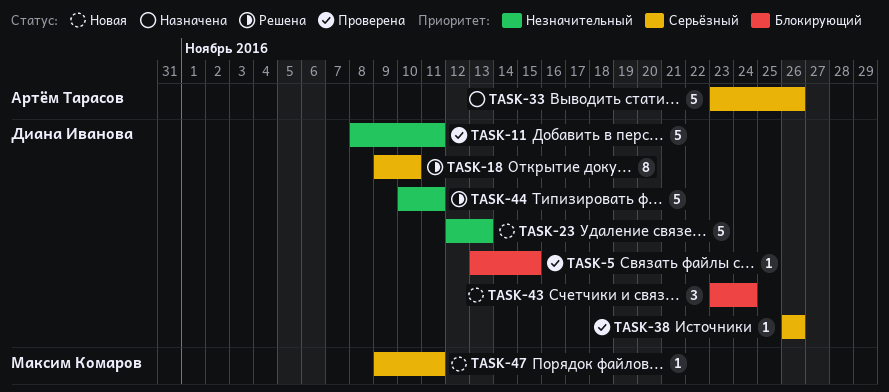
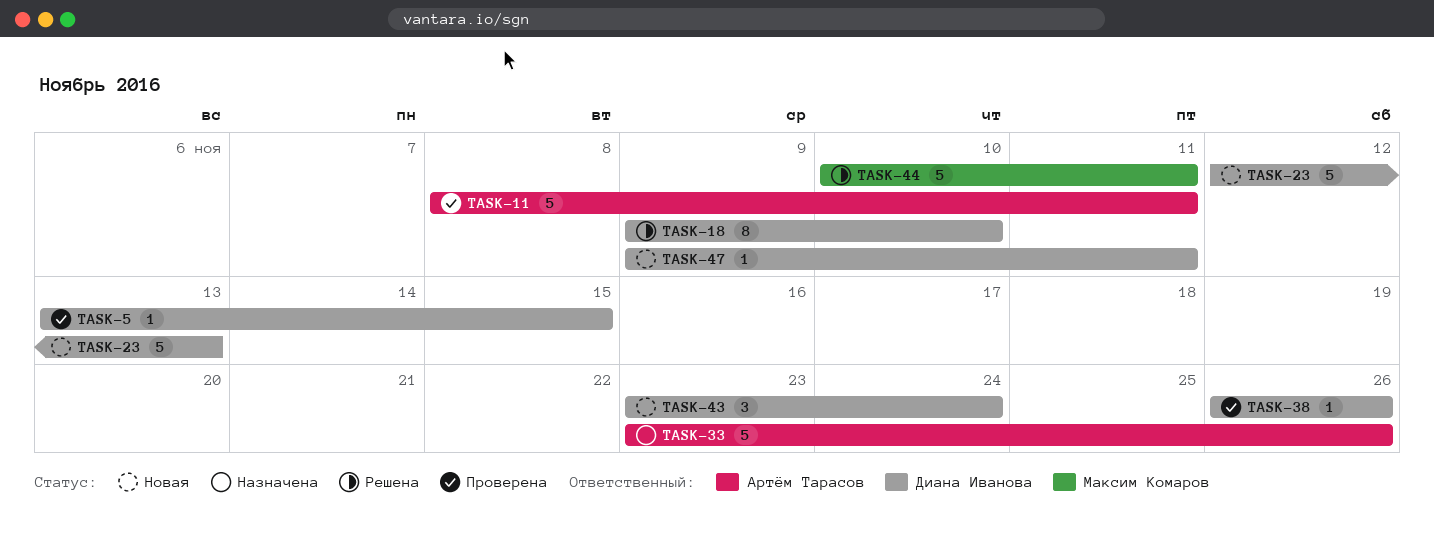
TASK-11, owner: Диана Иванова -> Артём Тарасов
TASK-44, owner: Диана Иванова -> Максим Комаров
TASK-47, owner: Максим Комаров -> Диана Иванова

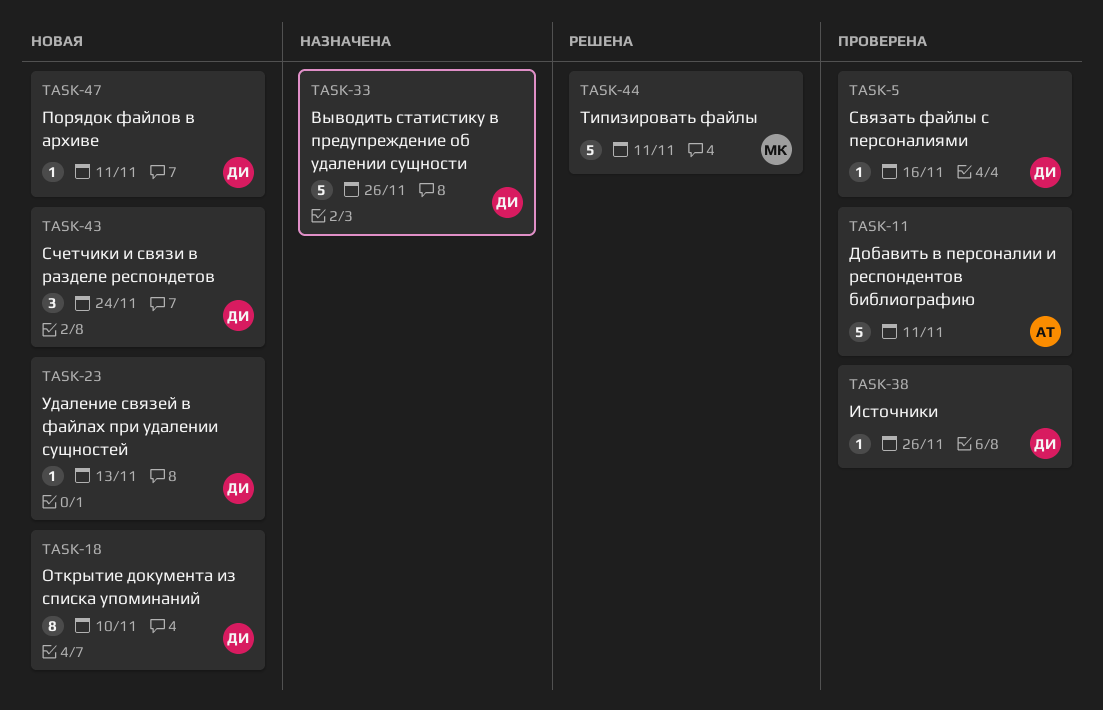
TASK-5, due: Nov 15 -> Nov 16
TASK-18, status: Решена -> Новая
TASK-23, estimate: 5 -> 1
TASK-33, owner: Артём Тарасов -> Диана Иванова

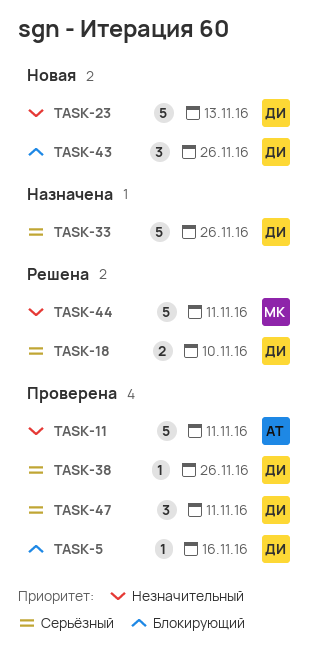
TASK-18, status: Новая -> Решена
TASK-18, estimate: 8 -> 2
TASK-23, estimate: 1 -> 5
TASK-43, due: Nov 24 -> Nov 26
TASK-47, status: Новая -> Проверена
TASK-47, estimate: 1 -> 3

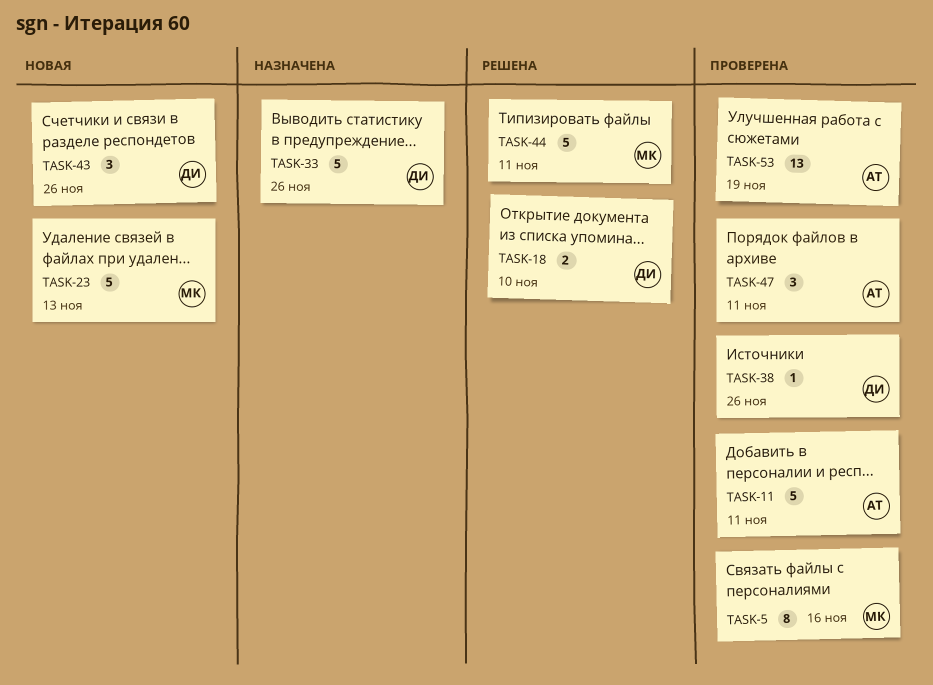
TASK-5, owner: ДИ -> МК
TASK-5, estimate: 1 -> 8
TASK-23, owner: ДИ -> МК
TASK-47, owner: ДИ -> АТ
TASK-53: none -> present

